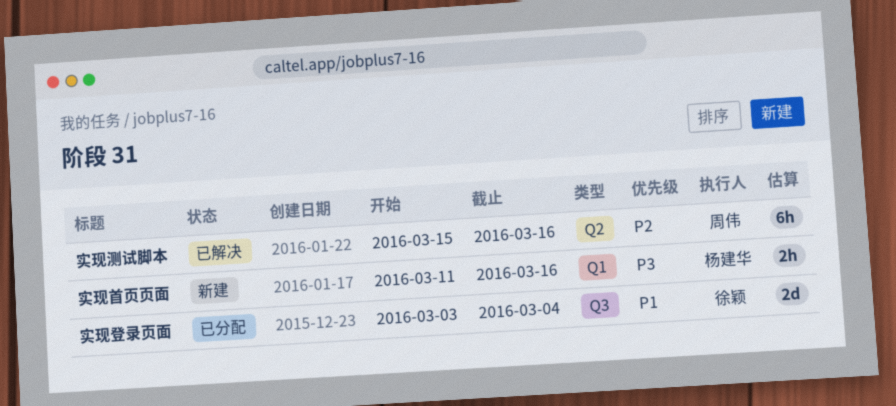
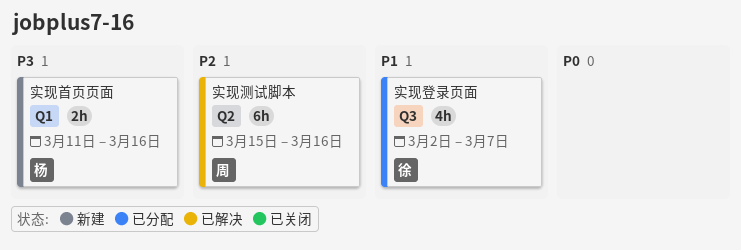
实现登录页面, estimate: 2d -> 4h
实现登录页面, start: Mar 3 -> Mar 2
实现登录页面, due: Mar 4 -> Mar 7

